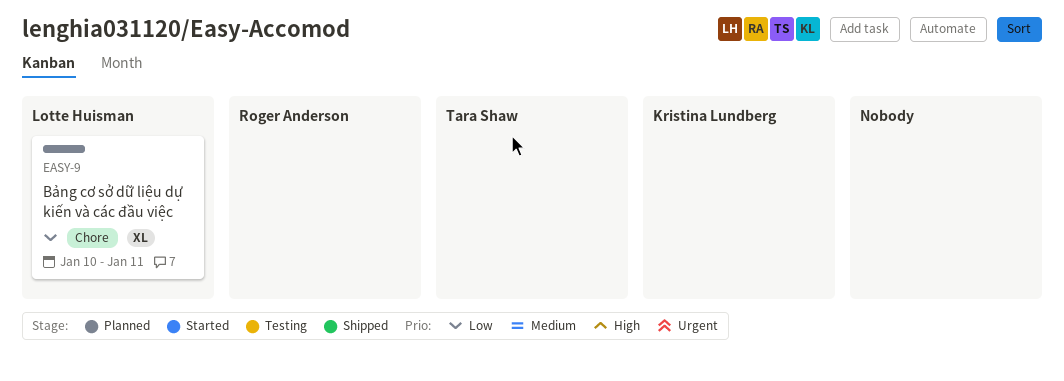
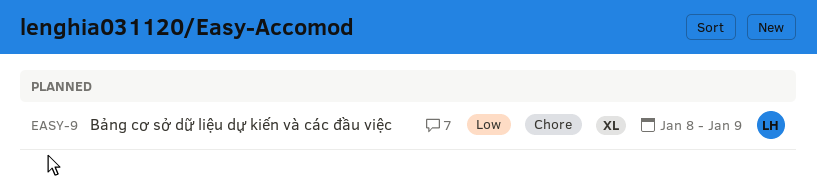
EASY-9, start: Jan 10 -> Jan 8
EASY-9, due: Jan 11 -> Jan 9

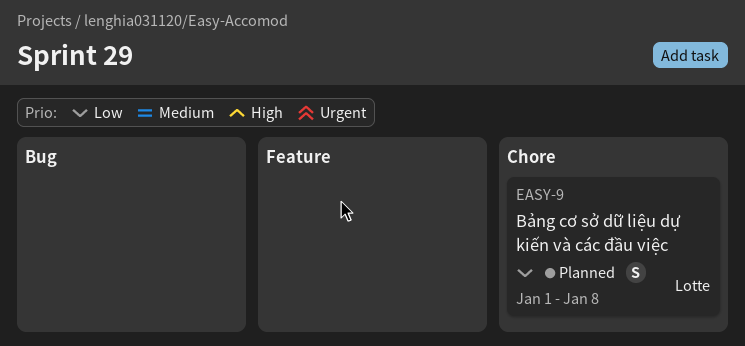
EASY-9, estimate: XL -> S
EASY-9, start: Jan 8 -> Jan 1
EASY-9, due: Jan 9 -> Jan 8

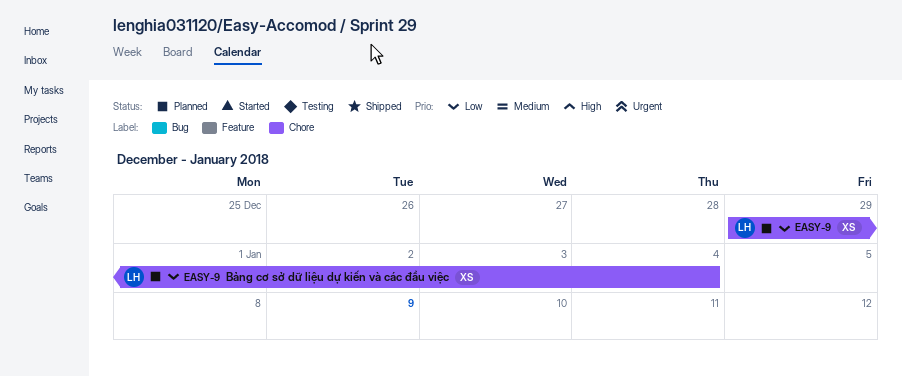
EASY-9, estimate: S -> XS
EASY-9, start: Jan 1 -> Dec 29
EASY-9, due: Jan 8 -> Jan 4

